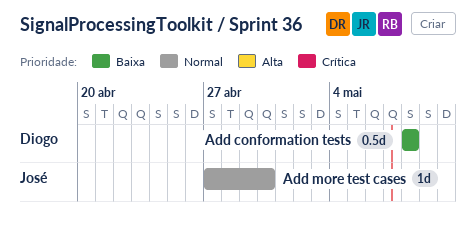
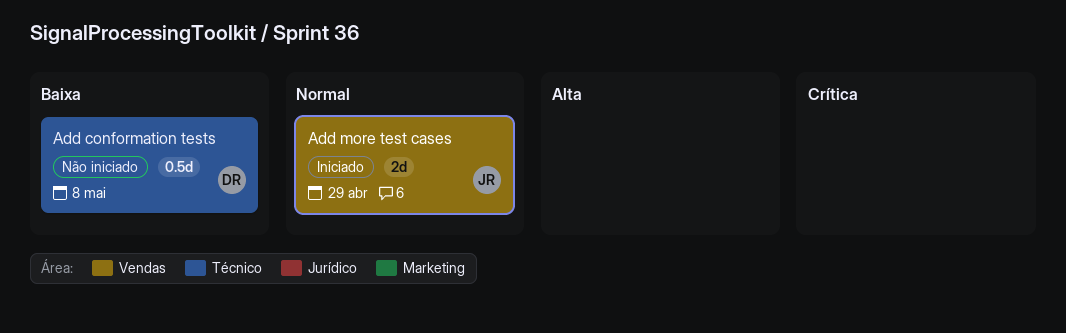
Add more test cases, estimate: 1d -> 2d
Add more test cases, due: Apr 30 -> Apr 29

